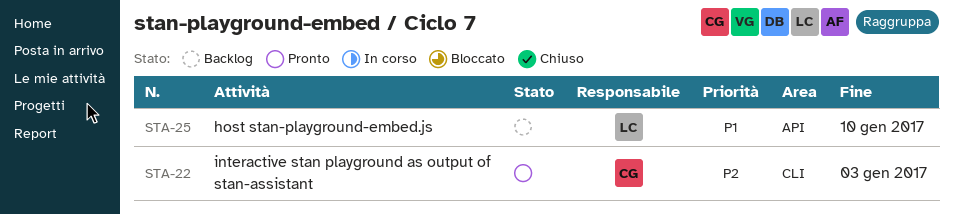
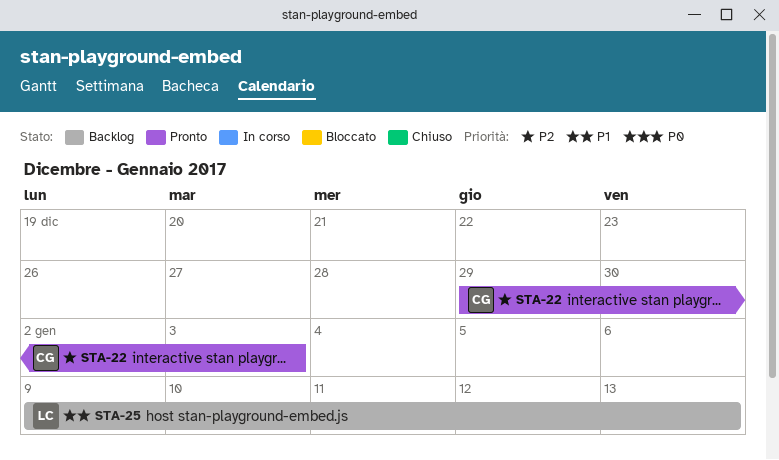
STA-25, due: Jan 10 -> Jan 13

